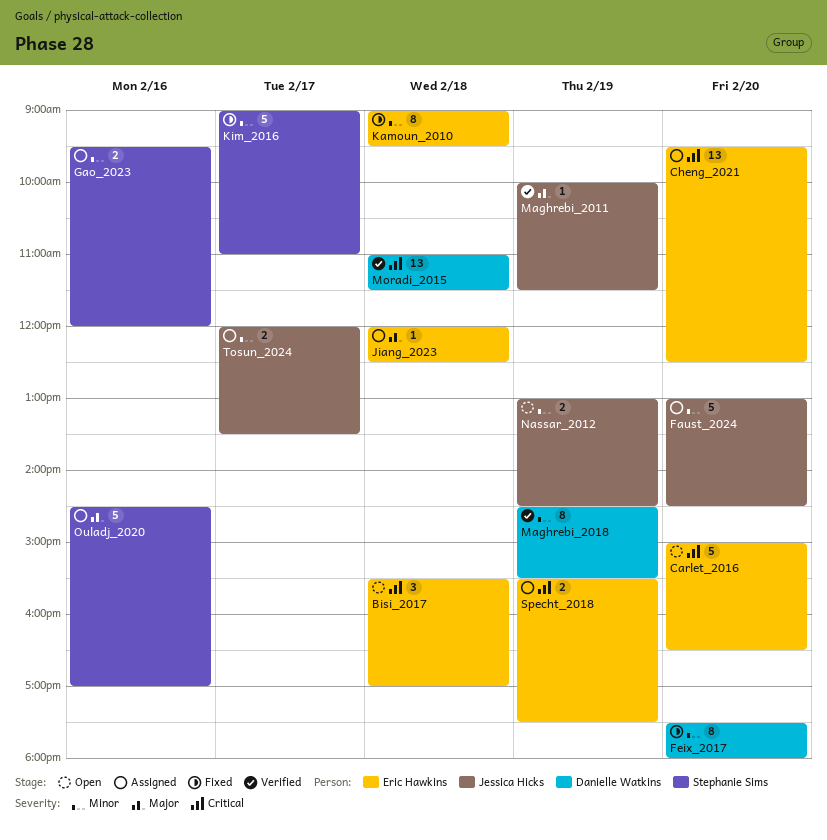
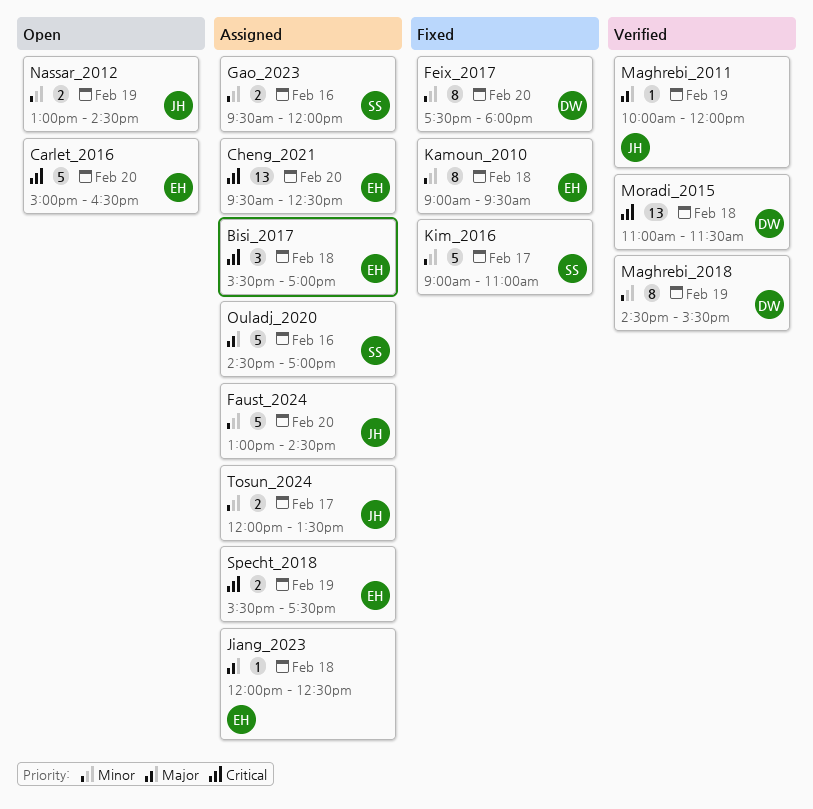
Bisi_2017, status: Open -> Assigned
Maghrebi_2011, ends: 11:30 -> 12:00

